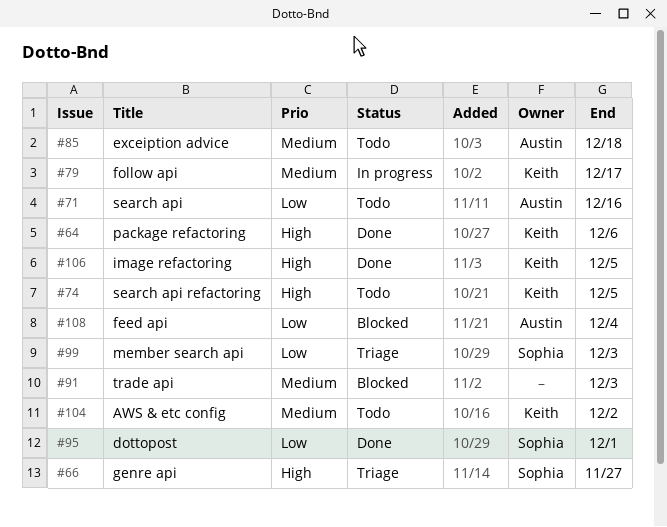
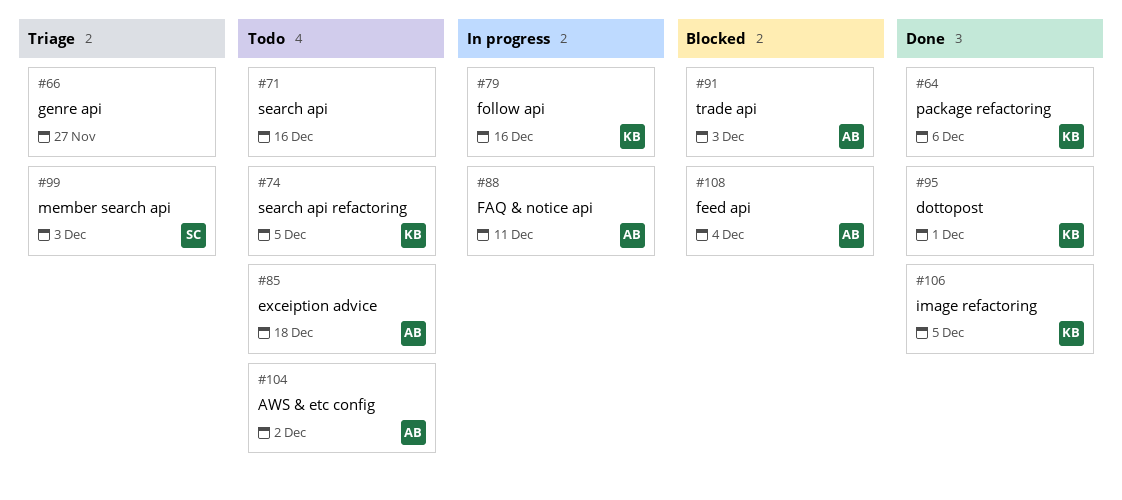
#66, owner: Sophia -> none
#71, owner: Austin -> none
#79, due: Dec 17 -> Dec 16
#88: none -> present
#91, owner: none -> Austin
#95, owner: Sophia -> Keith
#104, owner: Keith -> Austin

